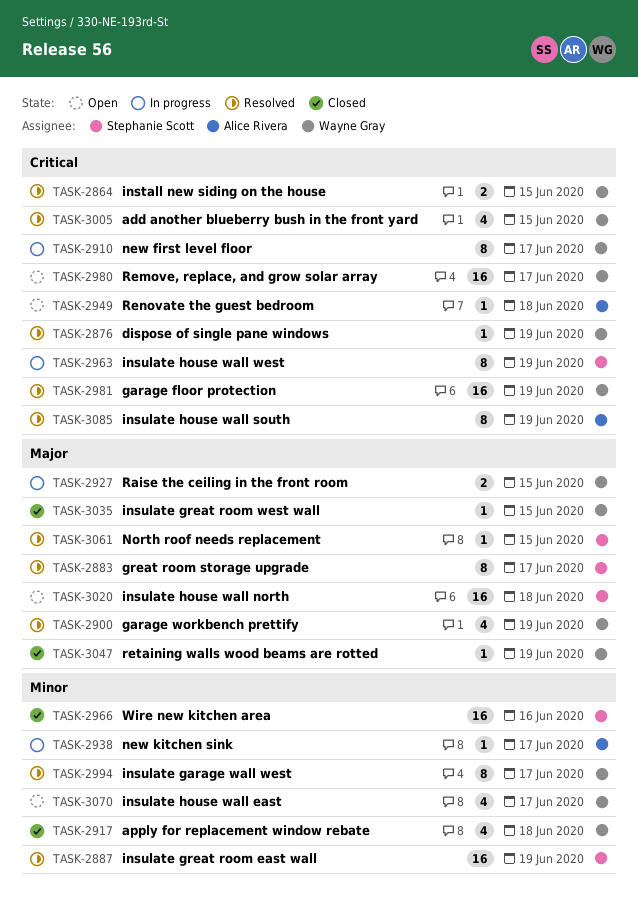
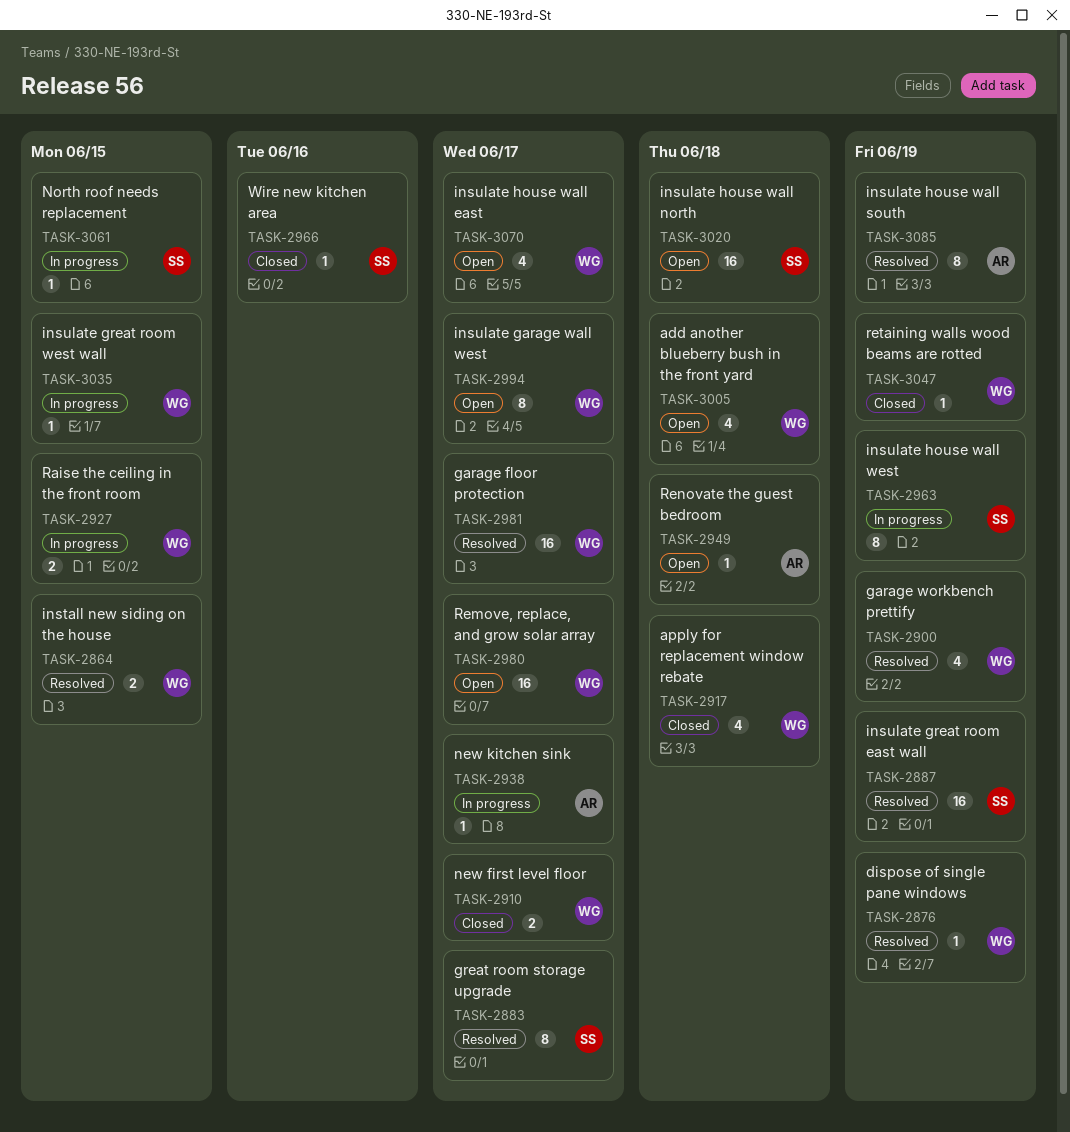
TASK-2910, status: In progress -> Closed
TASK-2910, estimate: 8 -> 2
TASK-2966, estimate: 16 -> 1
TASK-2981, due: Jun 19 -> Jun 17
TASK-2994, status: Resolved -> Open
TASK-3005, status: Resolved -> Open
TASK-3005, due: Jun 15 -> Jun 18
TASK-3035, status: Closed -> In progress
TASK-3061, status: Resolved -> In progress

